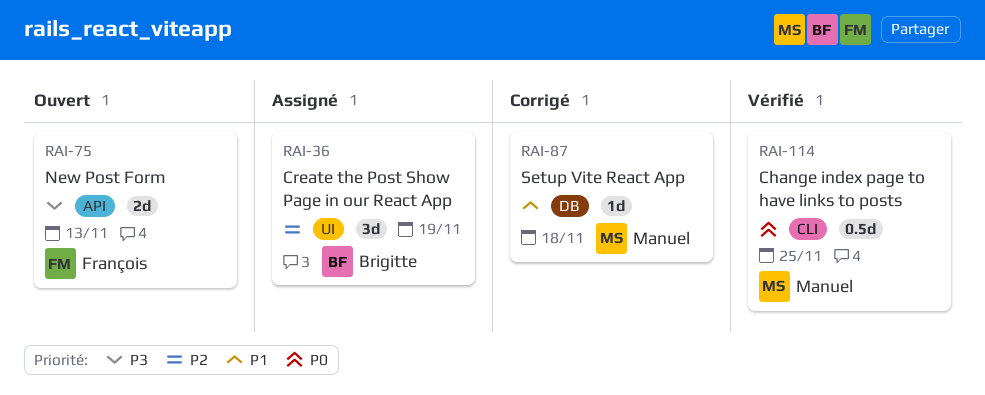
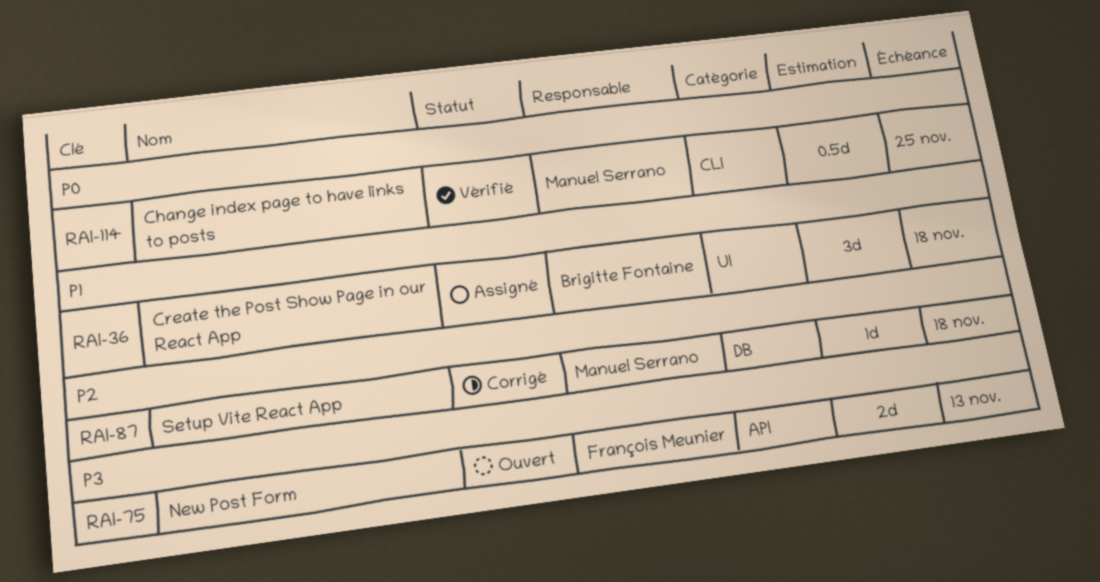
RAI-36, priority: P2 -> P1
RAI-36, due: Nov 19 -> Nov 18
RAI-87, priority: P1 -> P2

